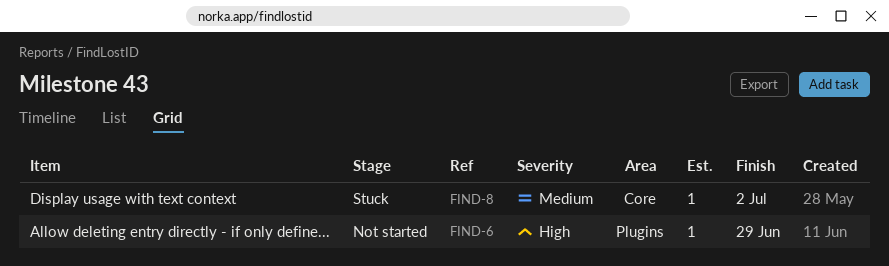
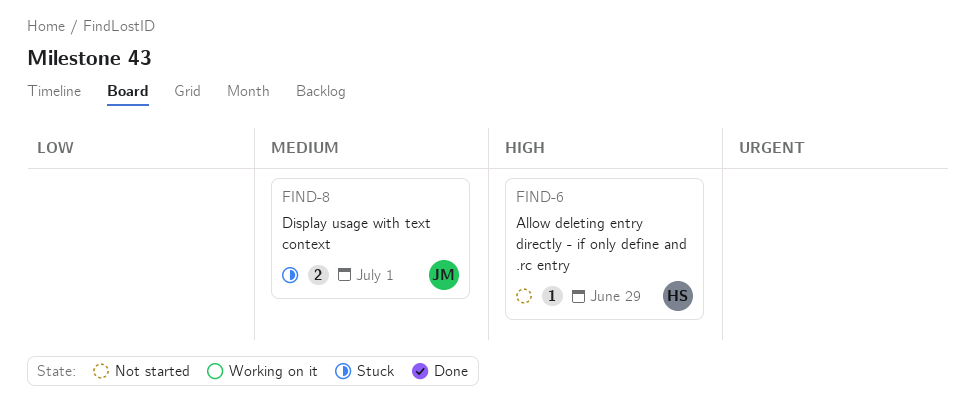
FIND-8, estimate: 1 -> 2
FIND-8, due: Jul 2 -> Jul 1

